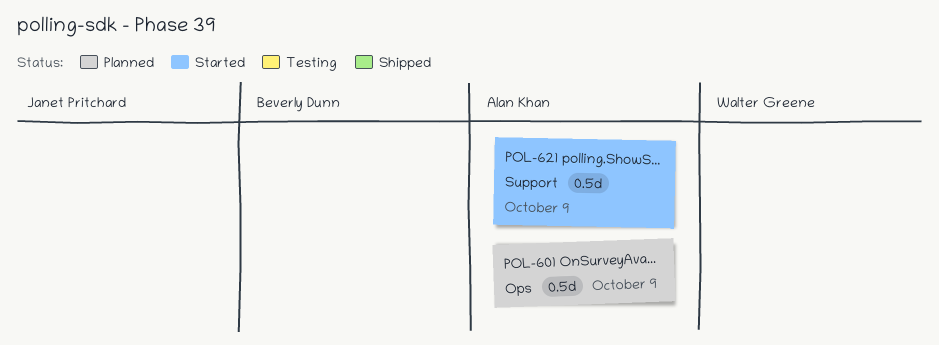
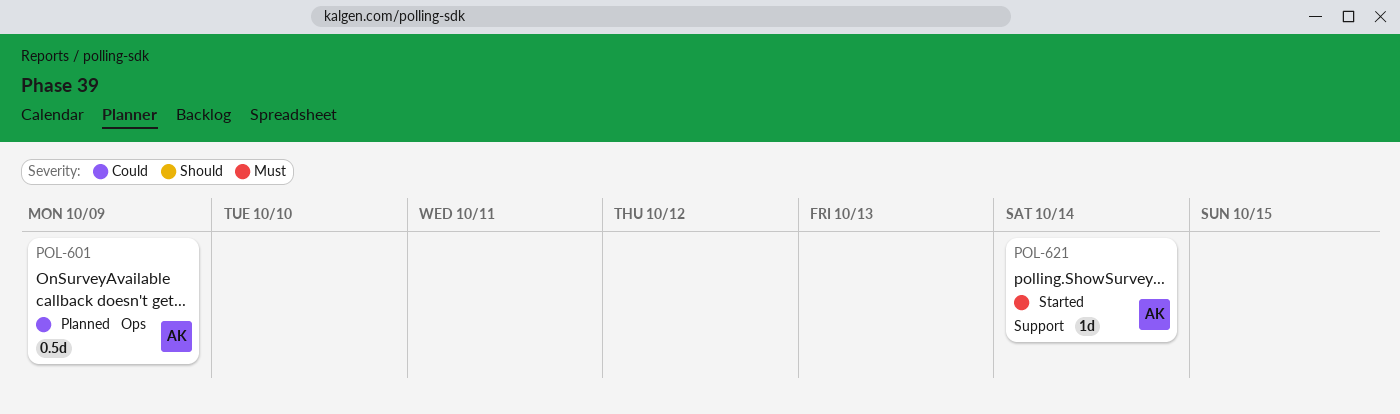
POL-621, estimate: 0.5d -> 1d
POL-621, due: Oct 9 -> Oct 14

